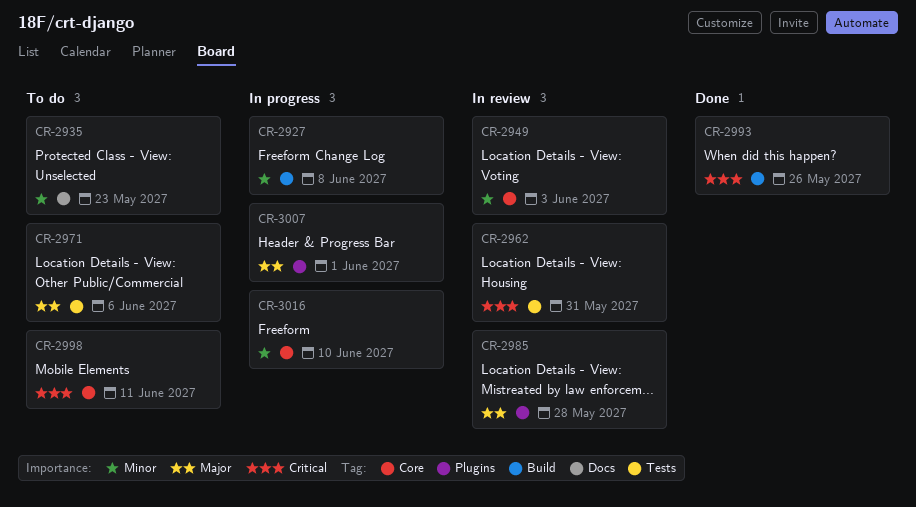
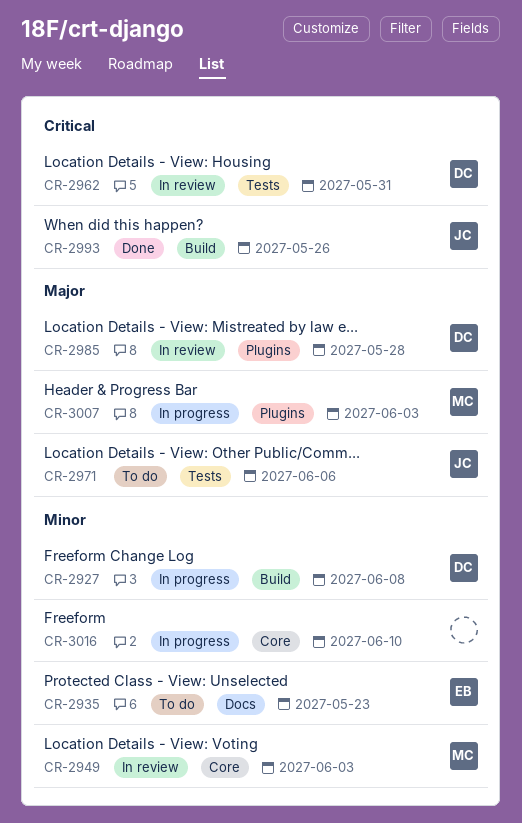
CR-2998: present -> none
CR-3007, due: Jun 1 -> Jun 3

